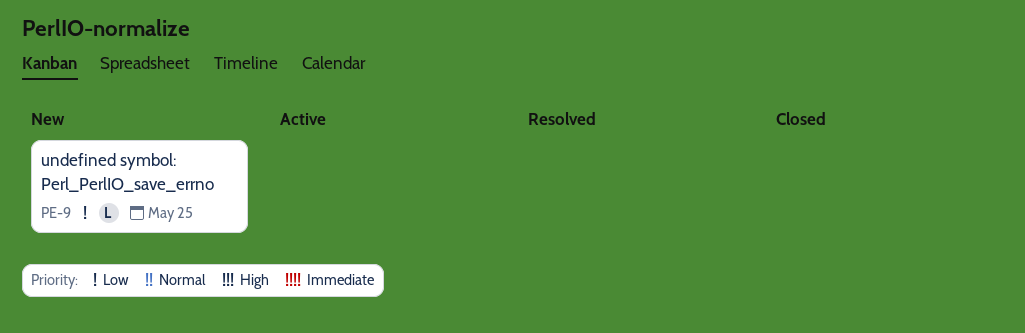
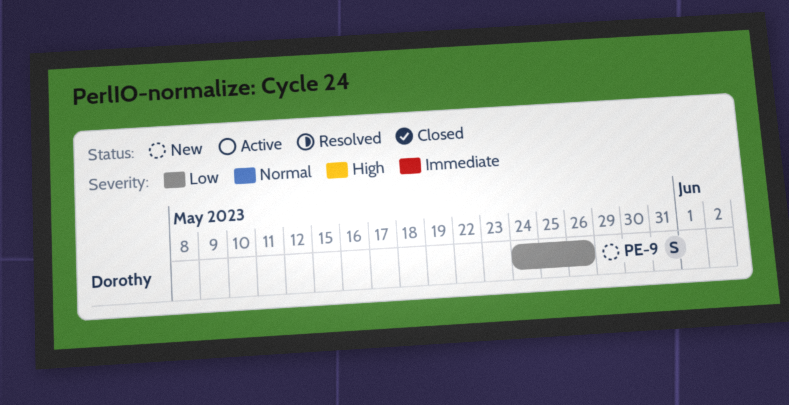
PE-9, estimate: L -> S
PE-9, due: May 25 -> May 26

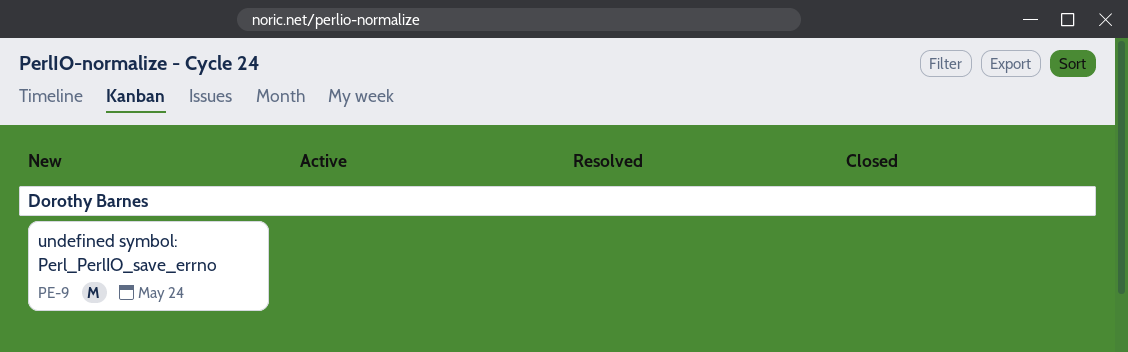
PE-9, estimate: S -> M
PE-9, due: May 26 -> May 24

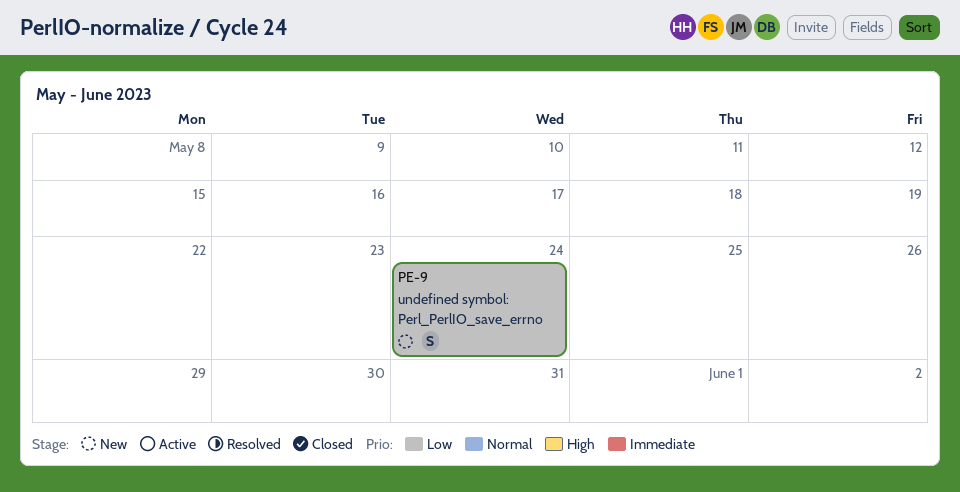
PE-9, estimate: M -> S

